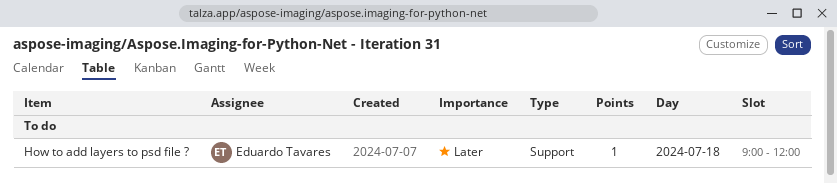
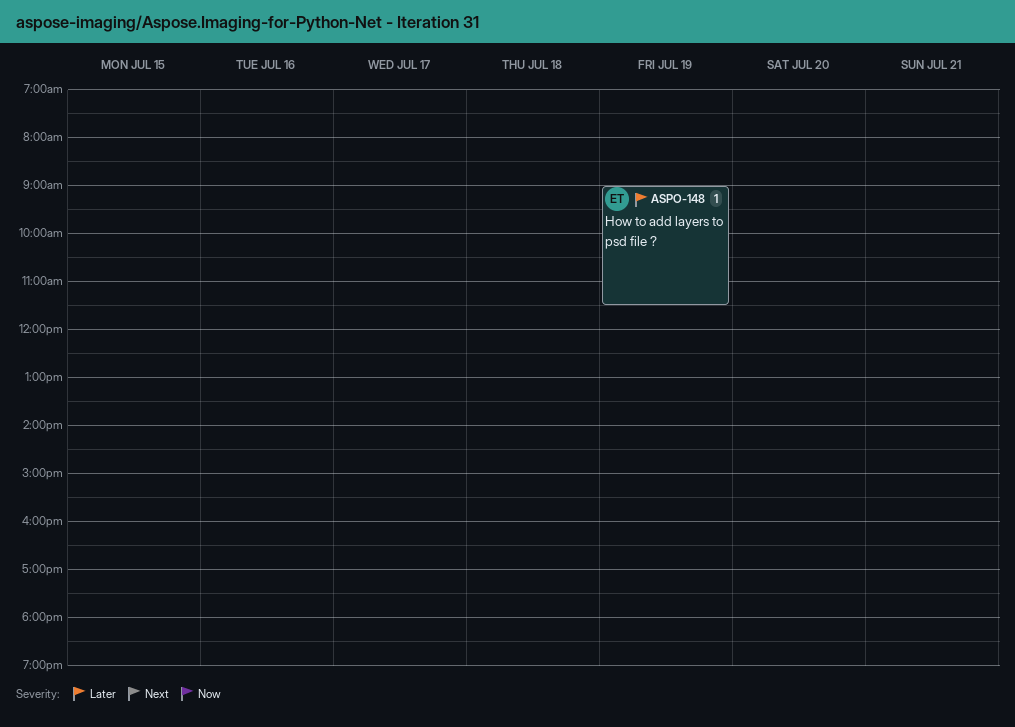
How to add layers to psd file ?, day: Jul 18 -> Jul 19
How to add layers to psd file ?, ends: 12:00 -> 11:30

